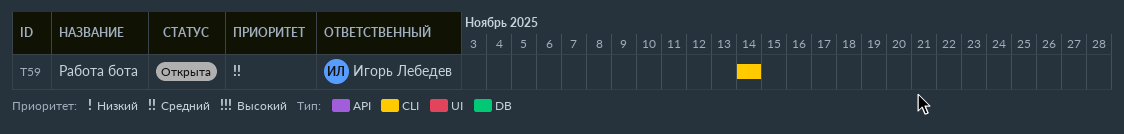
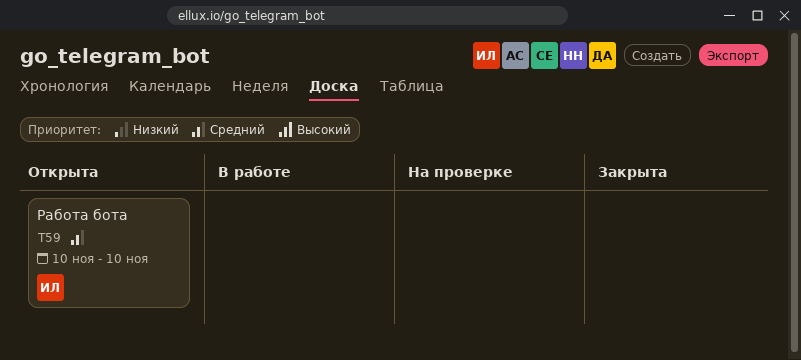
T59, start: Nov 14 -> Nov 10
T59, due: Nov 14 -> Nov 10

